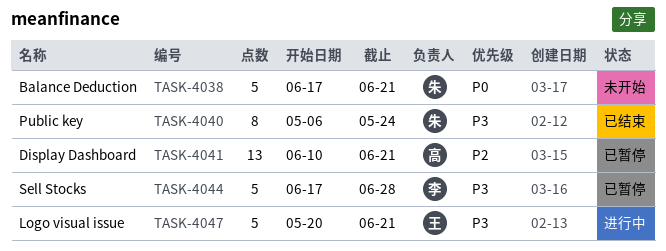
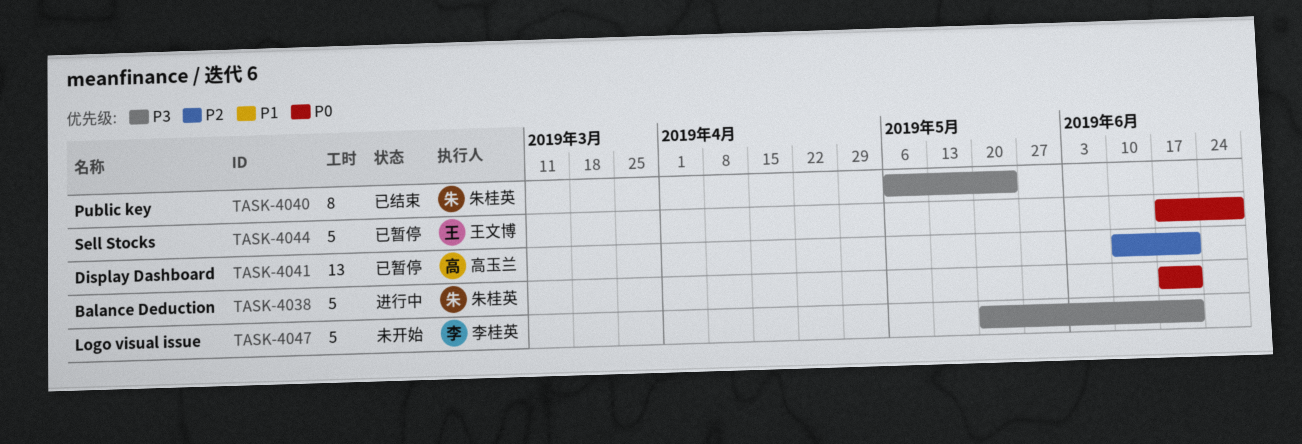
TASK-4038, status: 未开始 -> 进行中
TASK-4044, owner: 李桂英 -> 王文博
TASK-4044, priority: P3 -> P0
TASK-4047, status: 进行中 -> 未开始
TASK-4047, owner: 王文博 -> 李桂英

